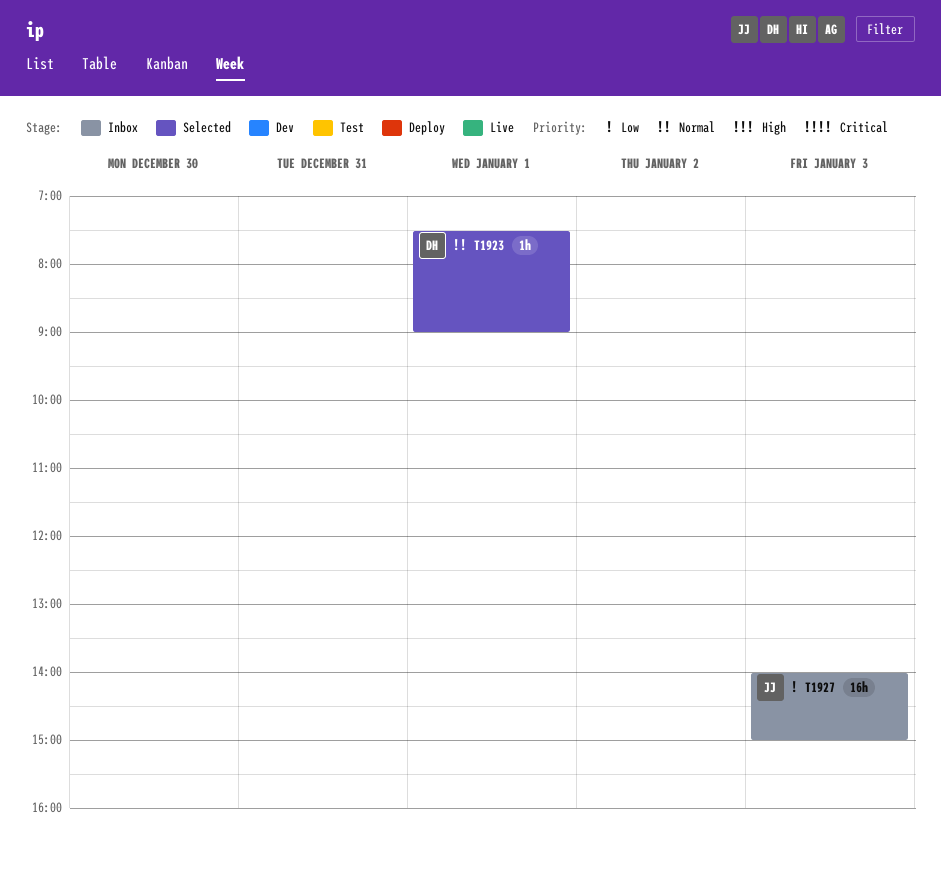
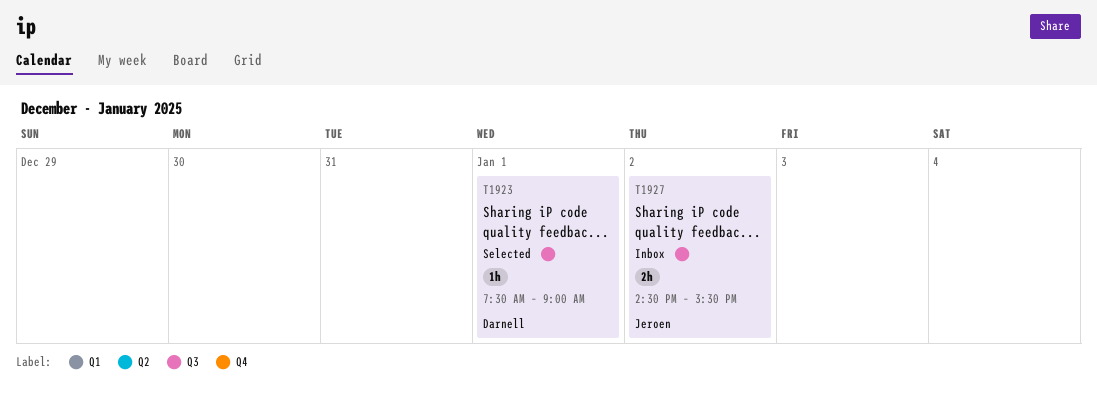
T1927, estimate: 16h -> 2h
T1927, day: Jan 3 -> Jan 2
T1927, begins: 14:00 -> 14:30
T1927, ends: 15:00 -> 15:30

